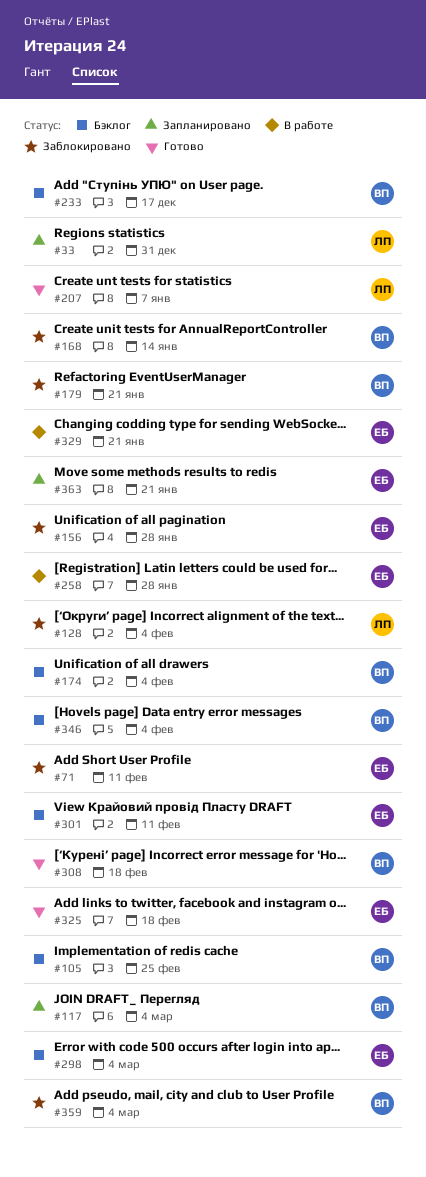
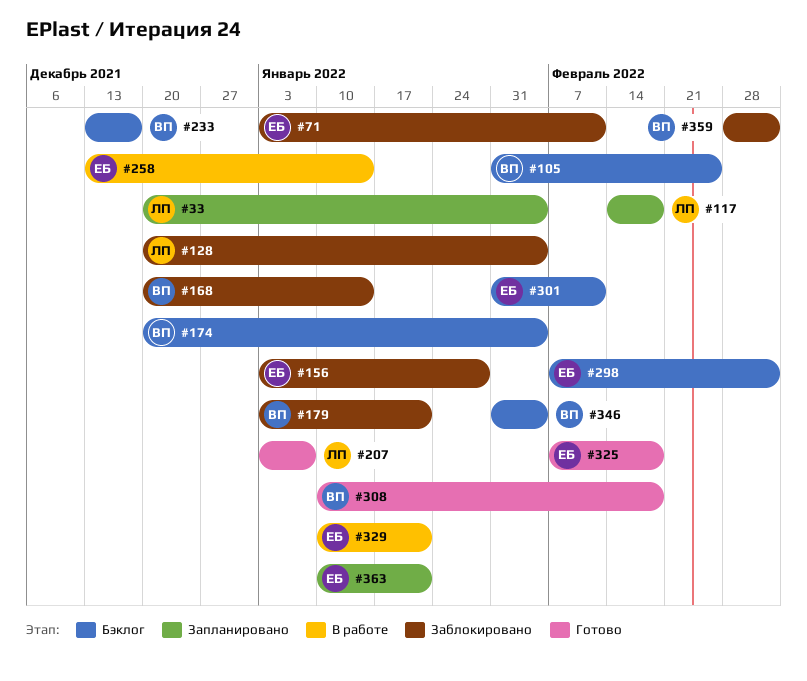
#33, due: Dec 31 -> Feb 4
#117, owner: ВП -> ЛП
#117, due: Mar 4 -> Feb 18
#258, due: Jan 28 -> Jan 14

